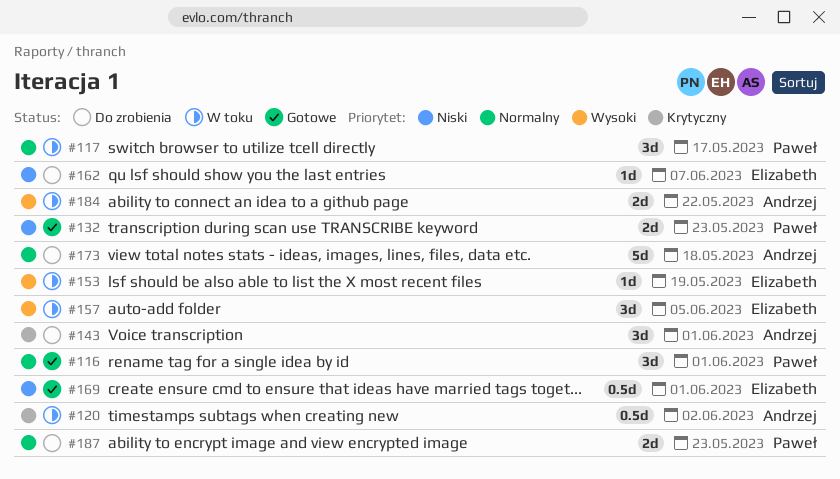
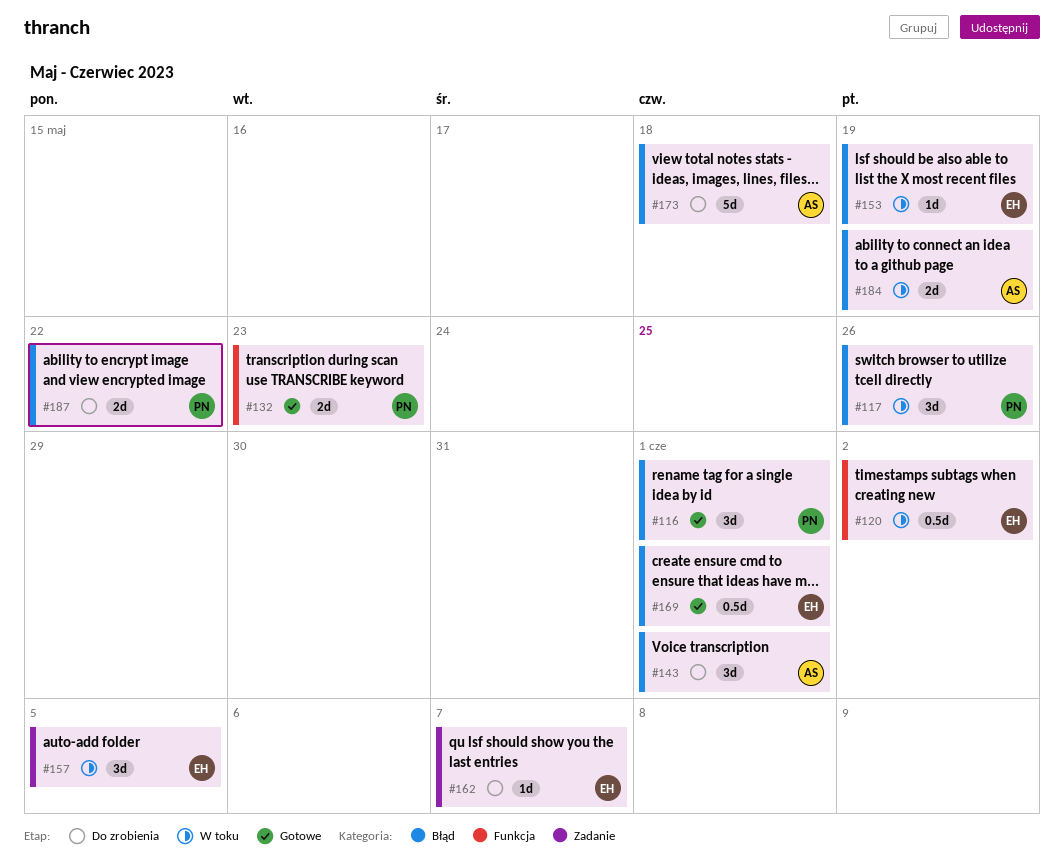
#117, due: May 17 -> May 26
#120, owner: Andrzej -> Elizabeth
#184, due: May 22 -> May 19
#187, due: May 23 -> May 22

